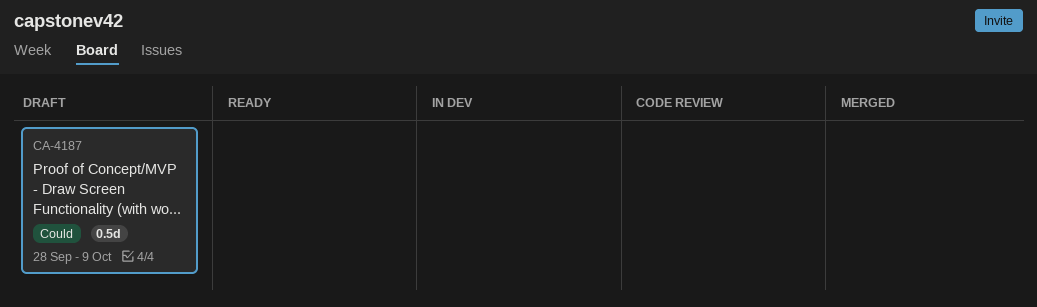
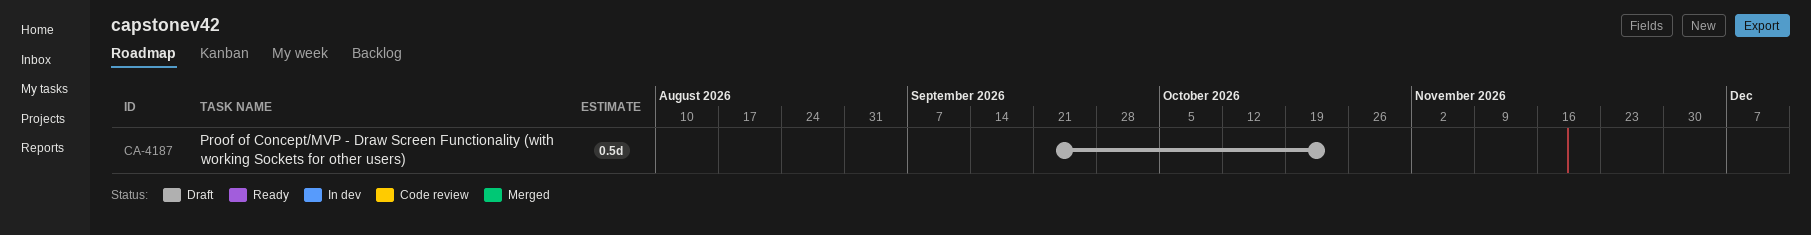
CA-4187, start: Sep 28 -> Sep 21
CA-4187, due: Oct 9 -> Oct 23

